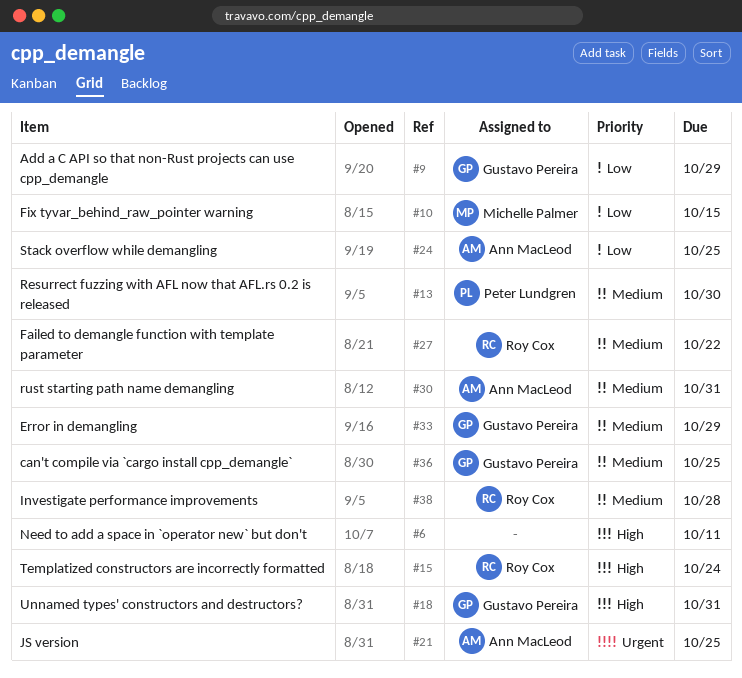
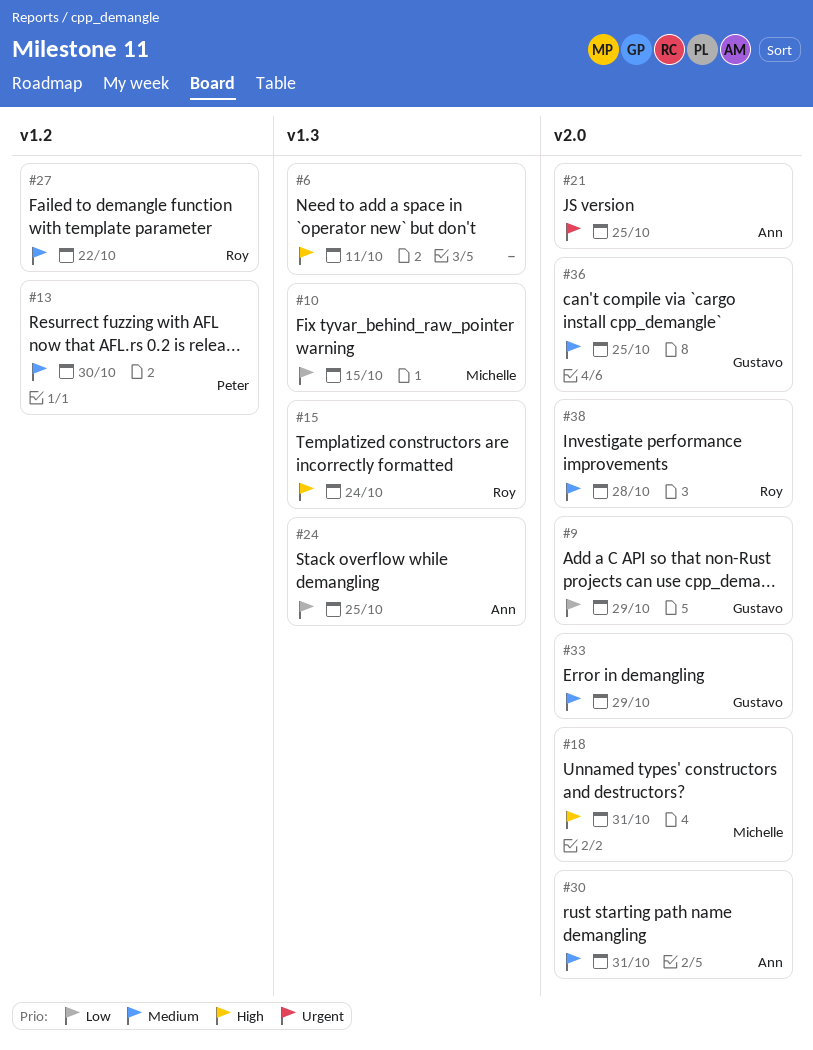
#18, owner: Gustavo Pereira -> Michelle Palmer

